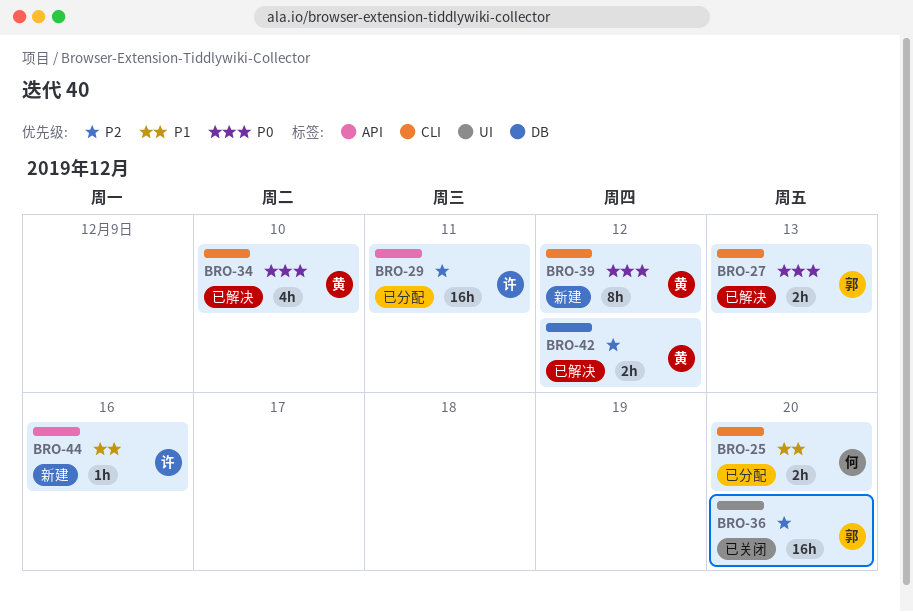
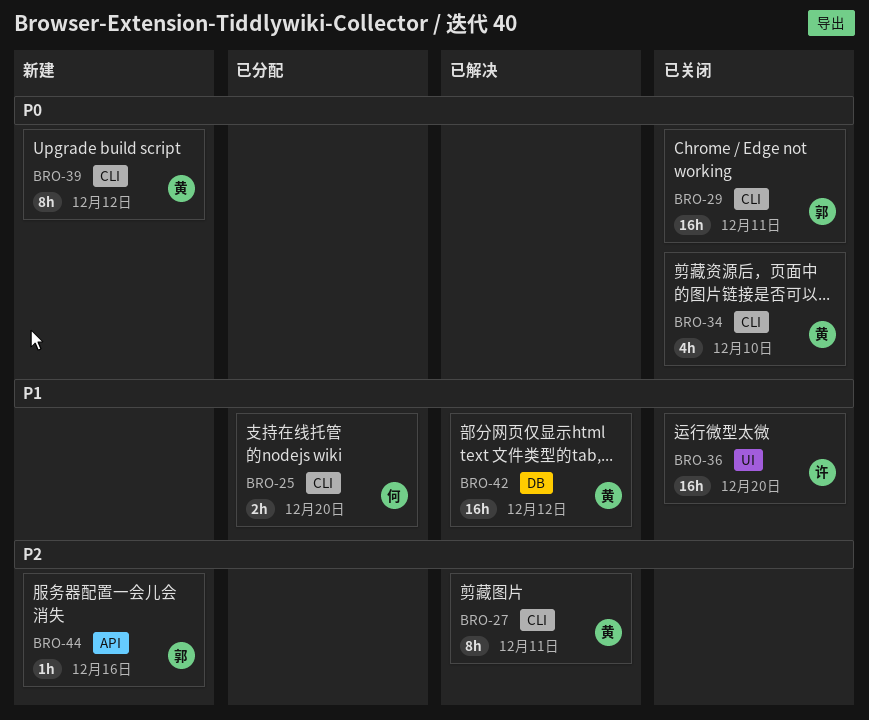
BRO-27, owner: 郭 -> 黄
BRO-27, priority: P0 -> P2
BRO-27, estimate: 2h -> 8h
BRO-27, due: Dec 13 -> Dec 11
BRO-29, status: 已分配 -> 已关闭
BRO-29, owner: 许 -> 郭
BRO-29, priority: P2 -> P0
BRO-29, label: API -> CLI
BRO-34, status: 已解决 -> 已关闭
BRO-36, owner: 郭 -> 许
BRO-36, priority: P2 -> P1
BRO-42, priority: P2 -> P1
BRO-42, estimate: 2h -> 16h
BRO-44, owner: 许 -> 郭
BRO-44, priority: P1 -> P2

